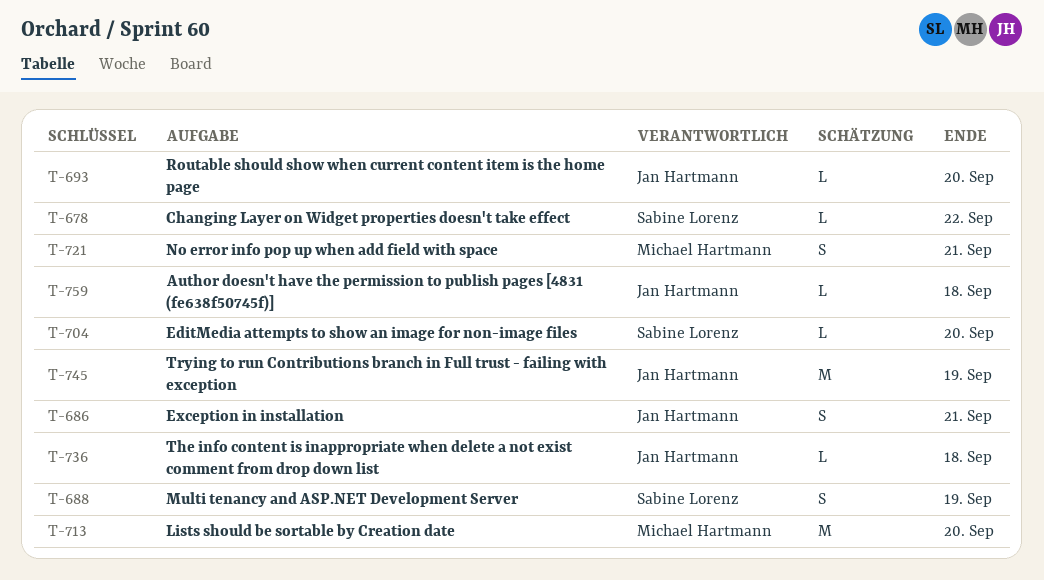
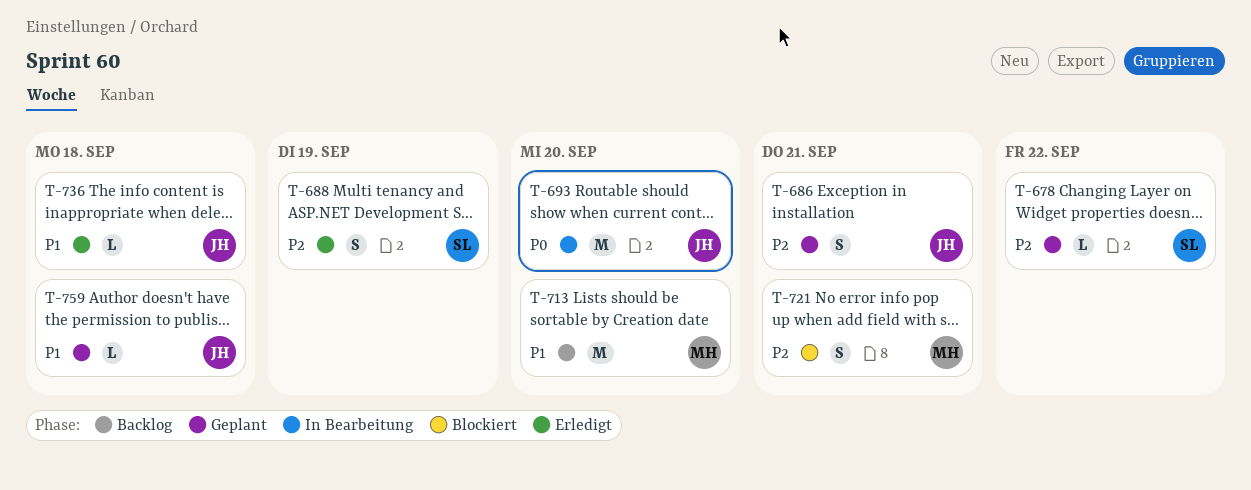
T-693, estimate: L -> M
T-704: present -> none
T-745: present -> none

